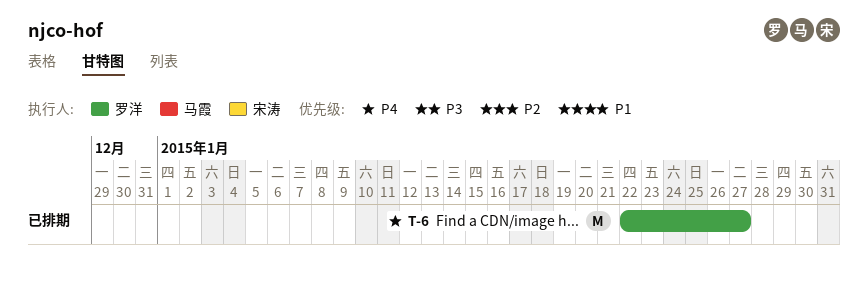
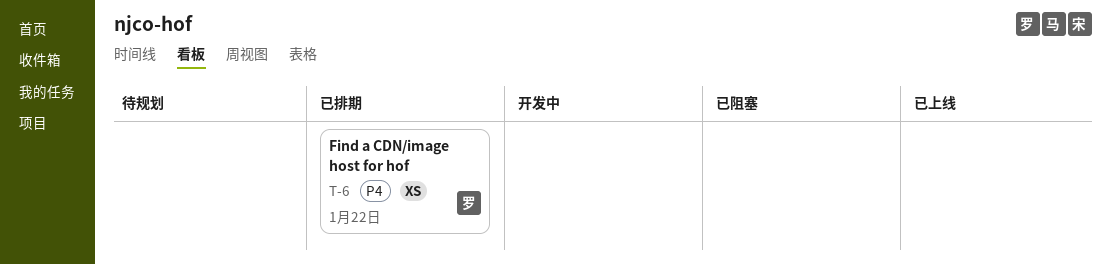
T-6, estimate: M -> XS
T-6, due: Jan 27 -> Jan 22

